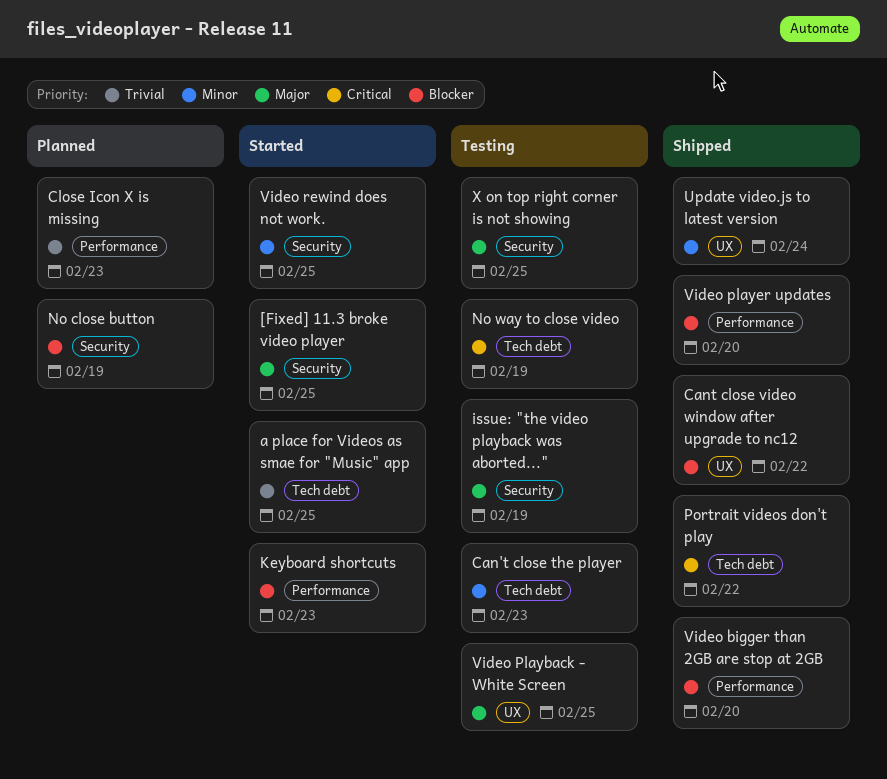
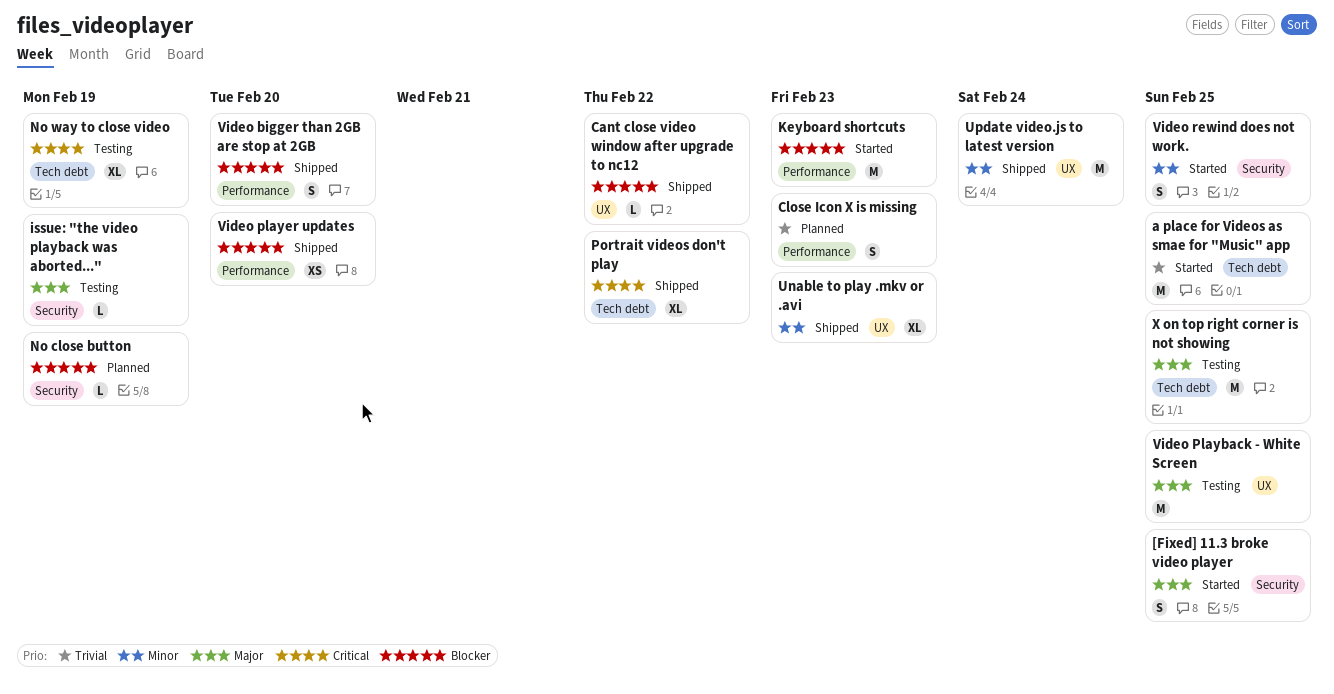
Can't close the player: present -> none
Unable to play .mkv or .avi: none -> present
X on top right corner is not showing, label: Security -> Tech debt

